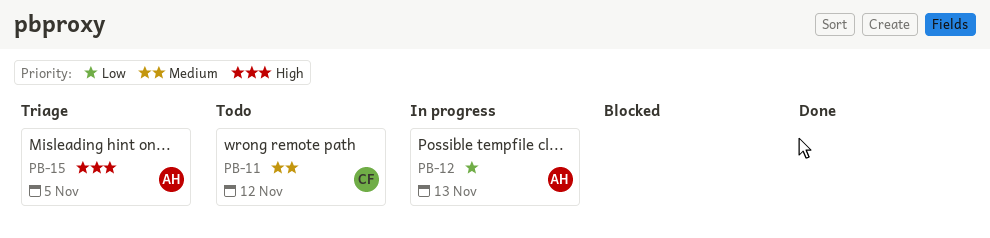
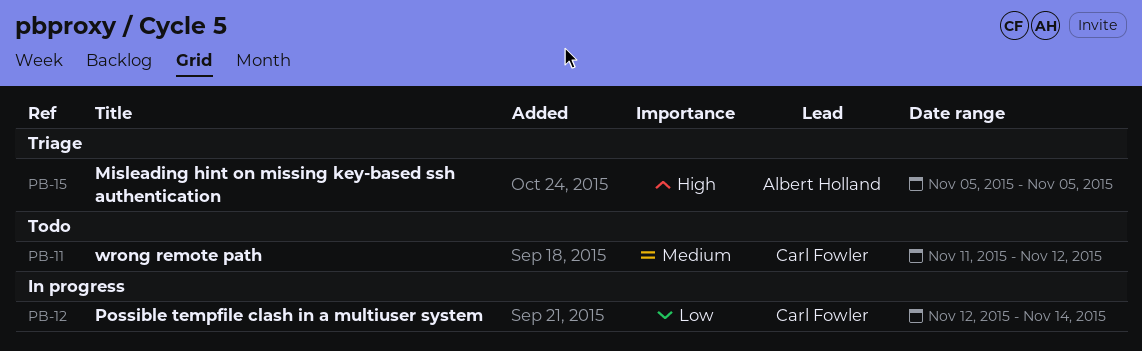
PB-12, owner: Albert Holland -> Carl Fowler
PB-12, due: Nov 13 -> Nov 14

